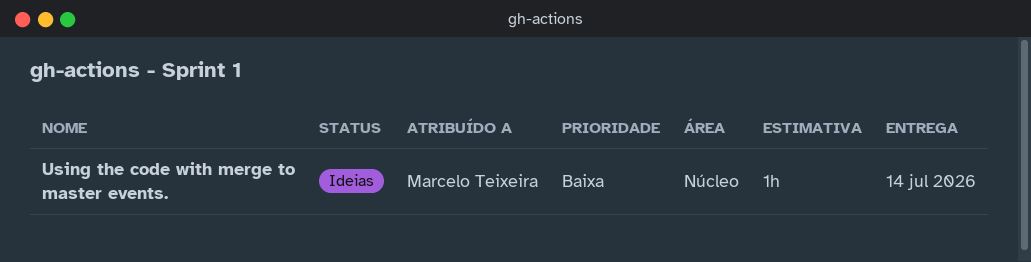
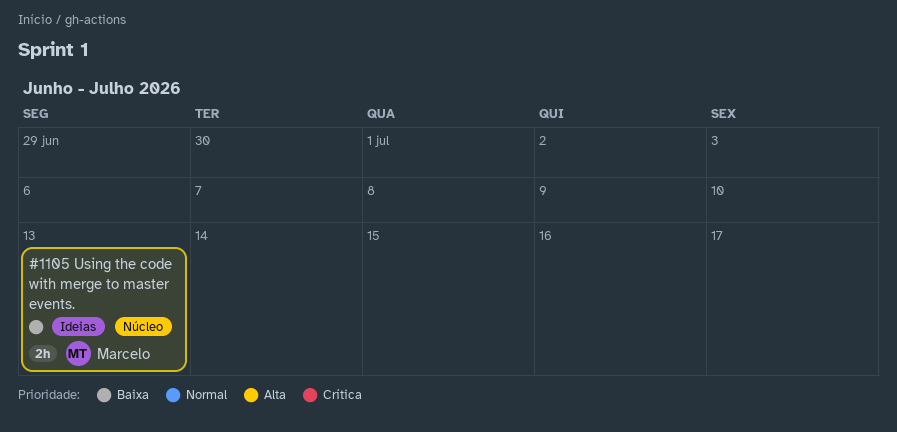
Using the code with merge to master events., estimate: 1h -> 2h
Using the code with merge to master events., due: Jul 14 -> Jul 13

